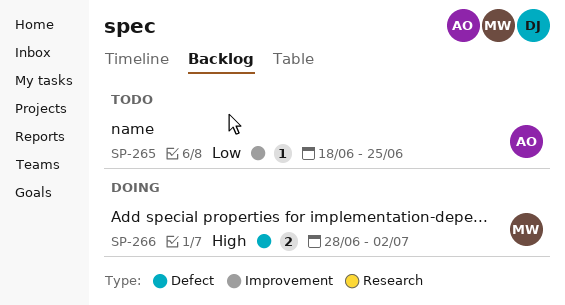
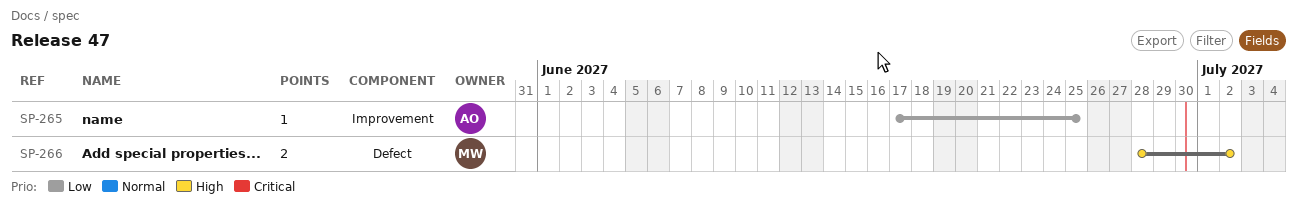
SP-265, start: Jun 18 -> Jun 17

